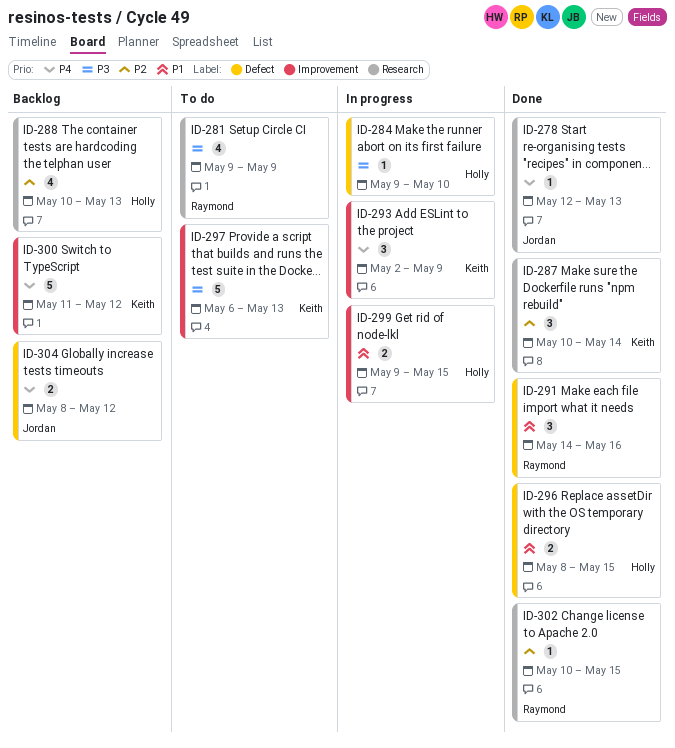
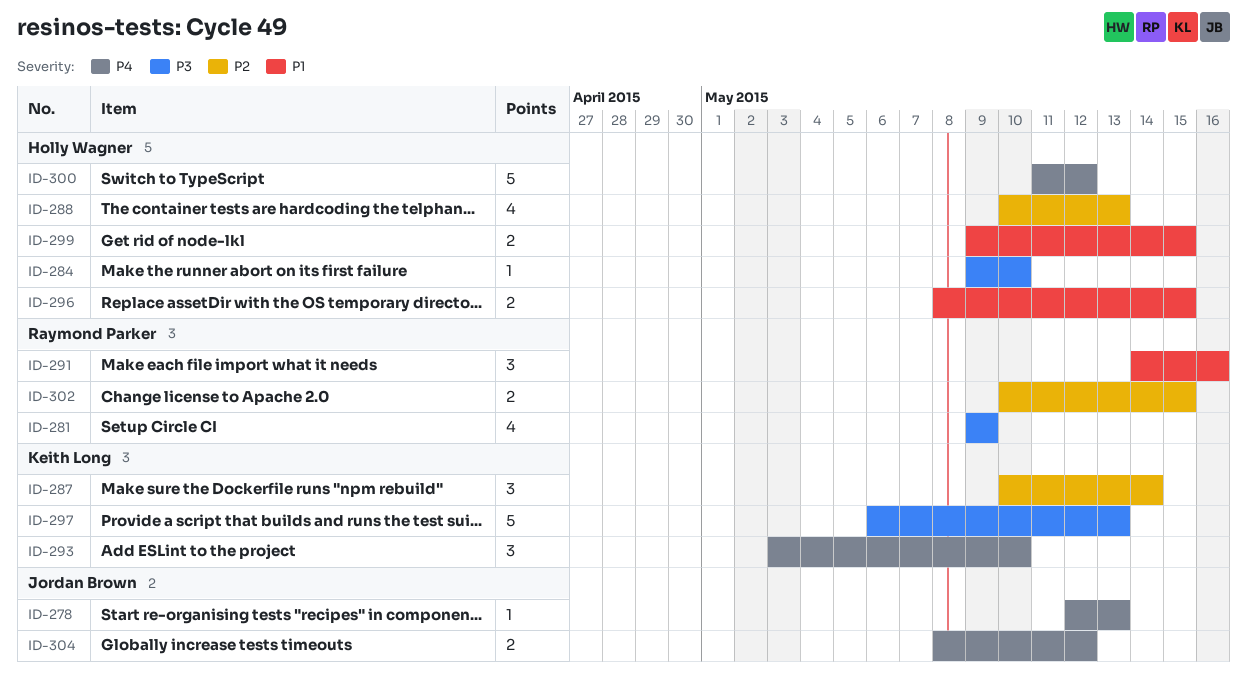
ID-293, start: May 2 -> May 3
ID-293, due: May 9 -> May 10
ID-300, owner: Keith Long -> Holly Wagner
ID-302, estimate: 1 -> 2

